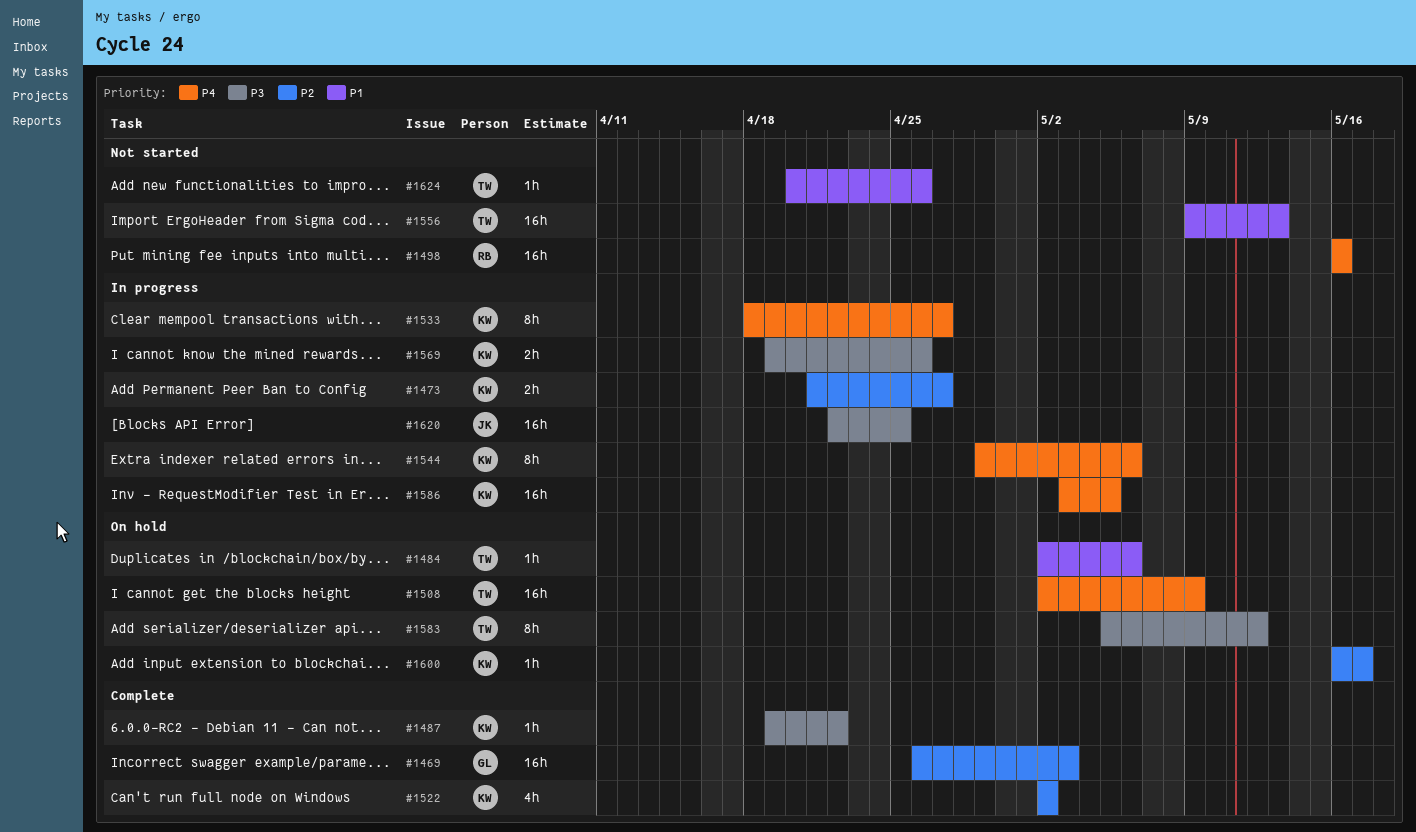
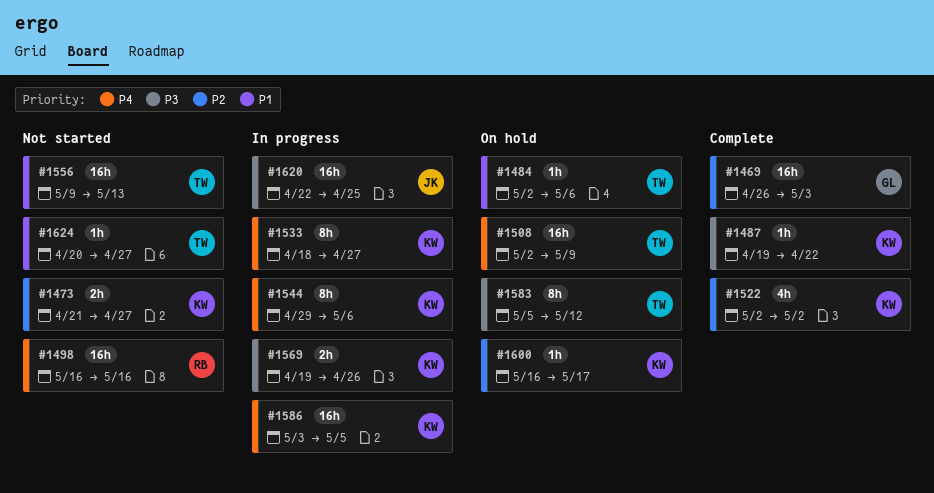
#1473, status: In progress -> Not started
#1624, due: Apr 26 -> Apr 27

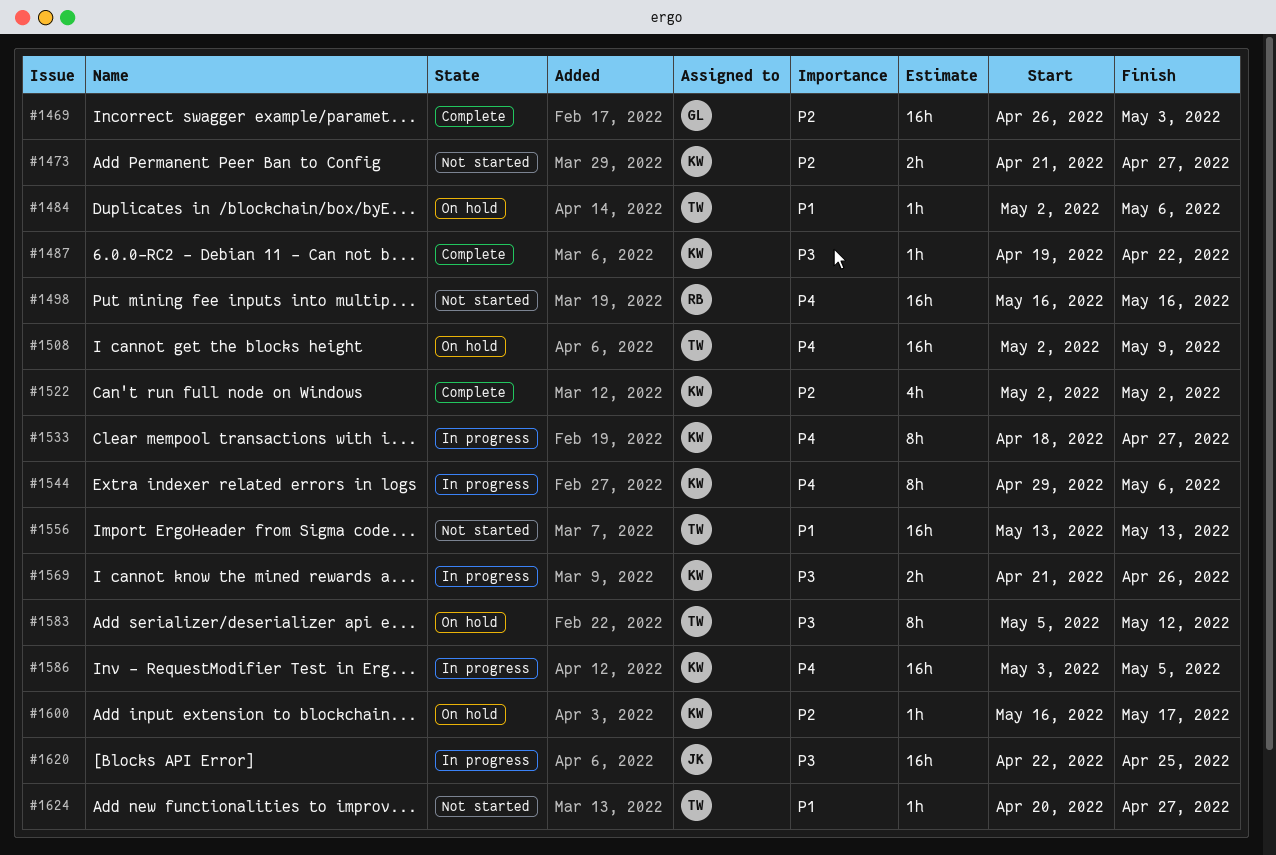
#1556, start: May 9 -> May 13
#1569, start: Apr 19 -> Apr 21

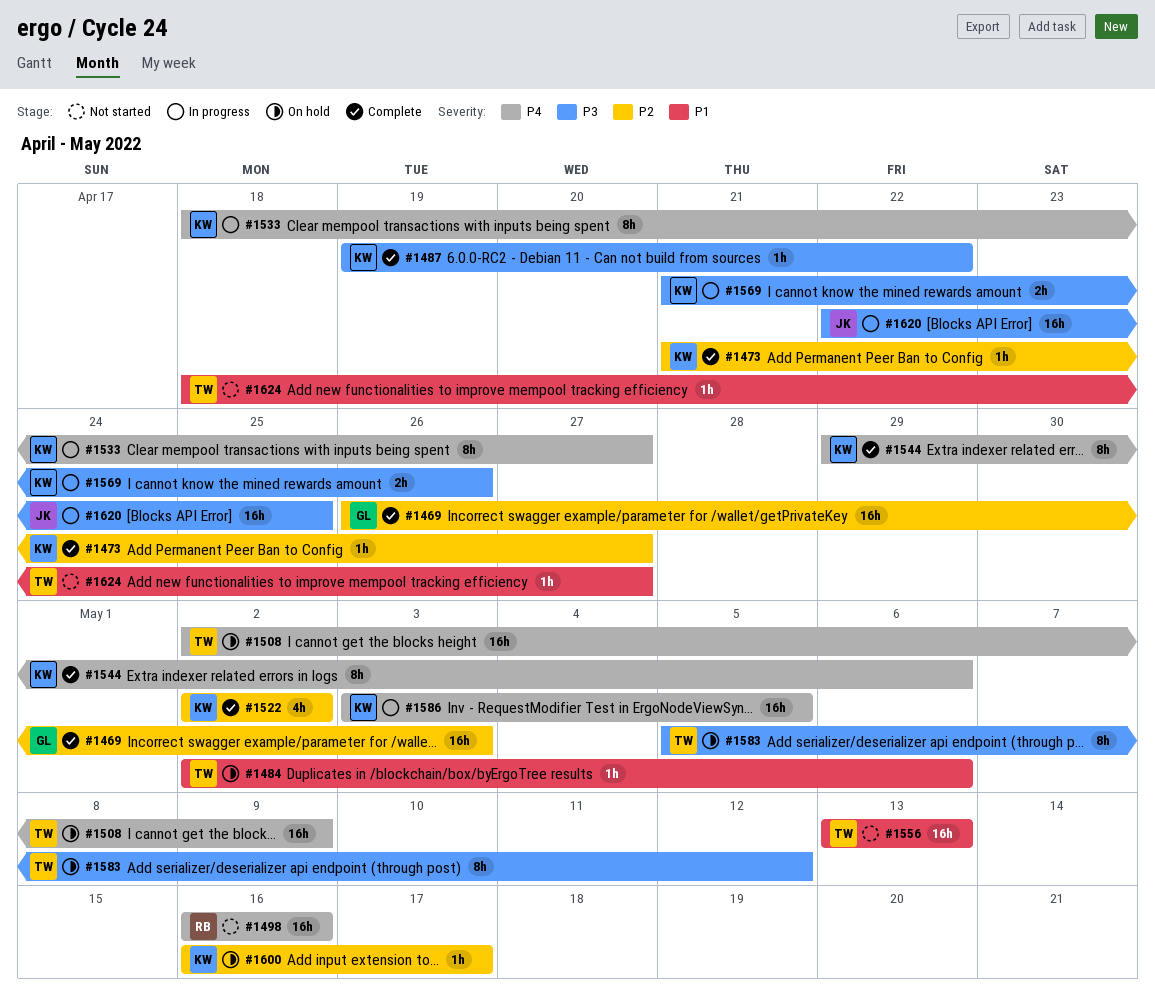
#1473, status: Not started -> Complete
#1473, estimate: 2h -> 1h
#1544, status: In progress -> Complete
#1624, start: Apr 20 -> Apr 18

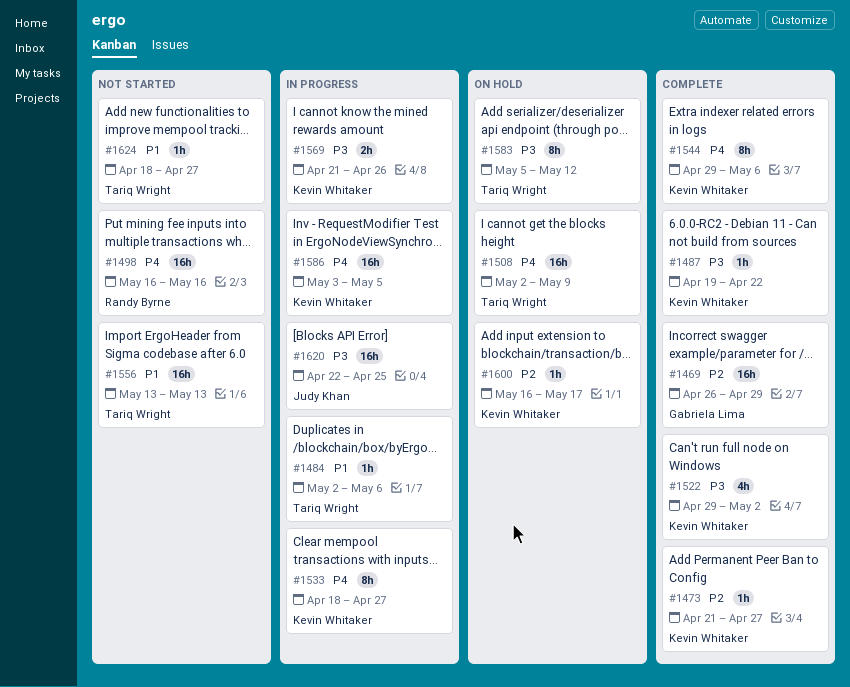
#1469, due: May 3 -> Apr 29
#1484, status: On hold -> In progress
#1522, priority: P2 -> P3
#1522, start: May 2 -> Apr 29

